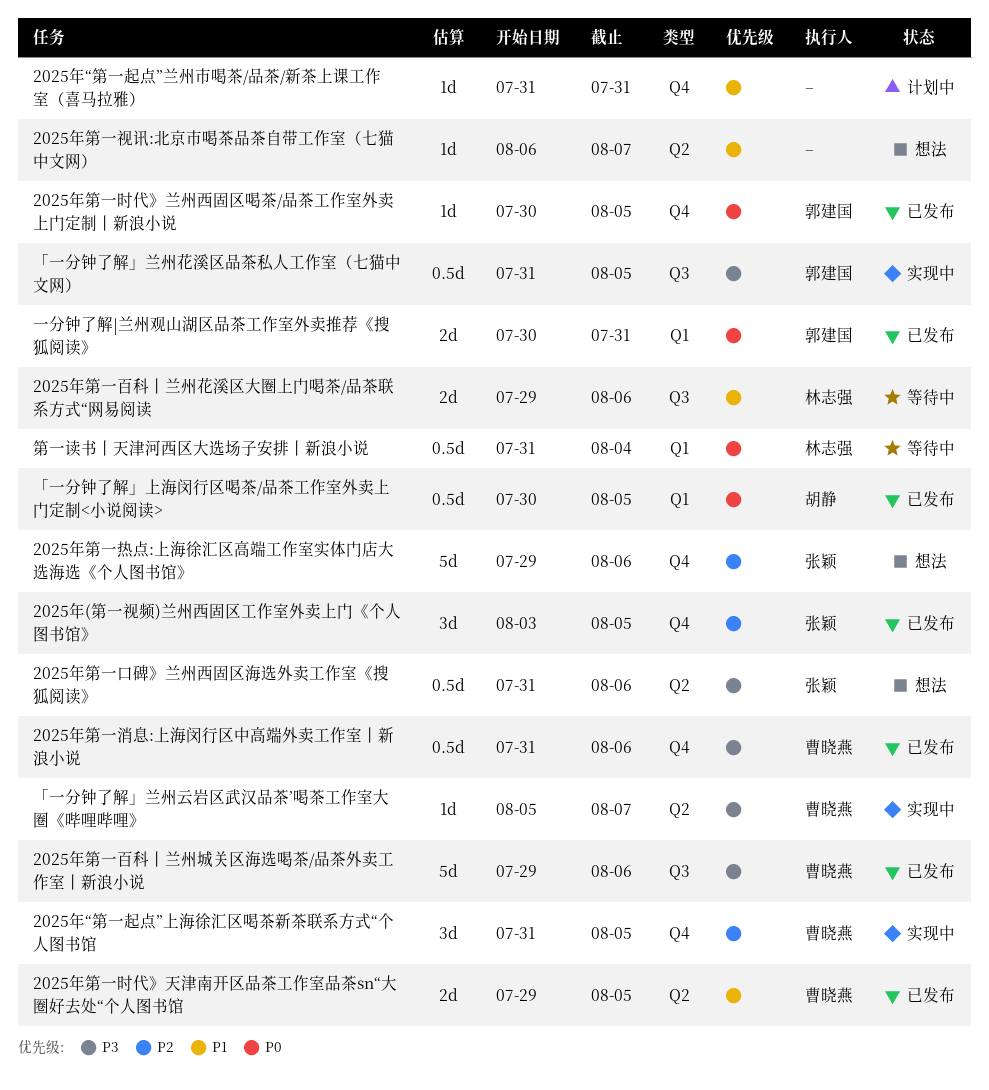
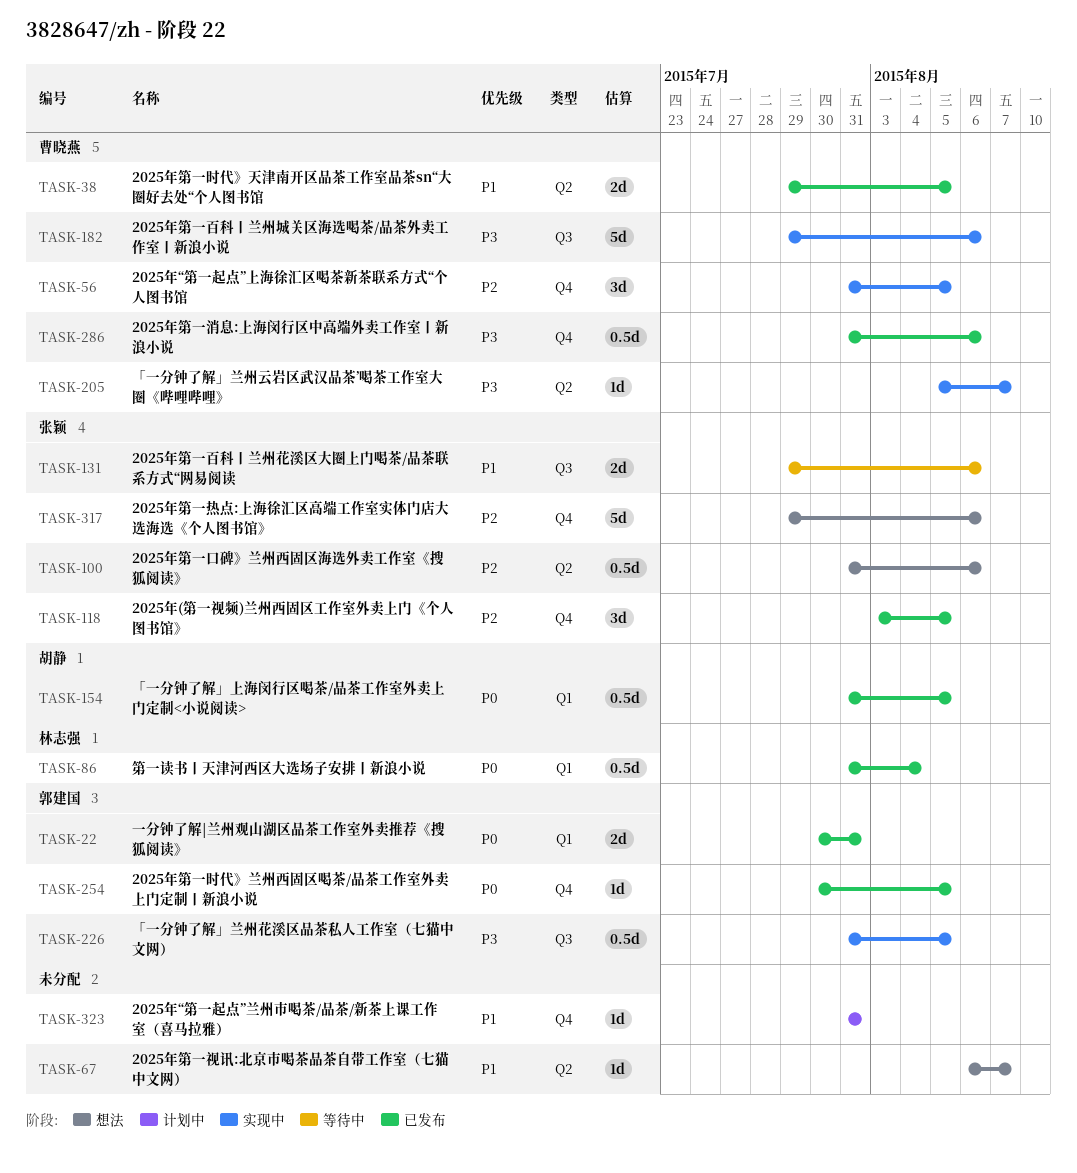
2025年第一口碑》兰州西固区海选外卖工作室《搜狐阅读》, priority: P3 -> P2
2025年第一百科丨兰州城关区海选喝茶/品茶外卖工作室丨新浪小说, status: 已发布 -> 实现中
2025年第一百科丨兰州花溪区大圈上门喝茶/品茶联系方式“网易阅读, owner: 林志强 -> 张颖
「一分钟了解」上海闵行区喝茶/品茶工作室外卖上门定制<小说阅读>, start: Jul 30 -> Jul 31
第一读书丨天津河西区大选场子安排丨新浪小说, status: 等待中 -> 已发布

